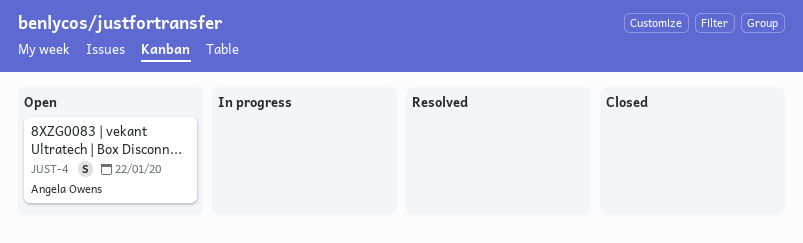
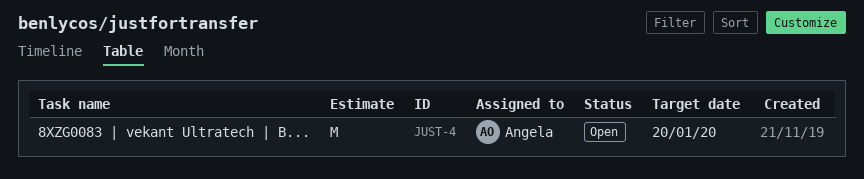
JUST-4, estimate: S -> M
JUST-4, due: Jan 22 -> Jan 20

